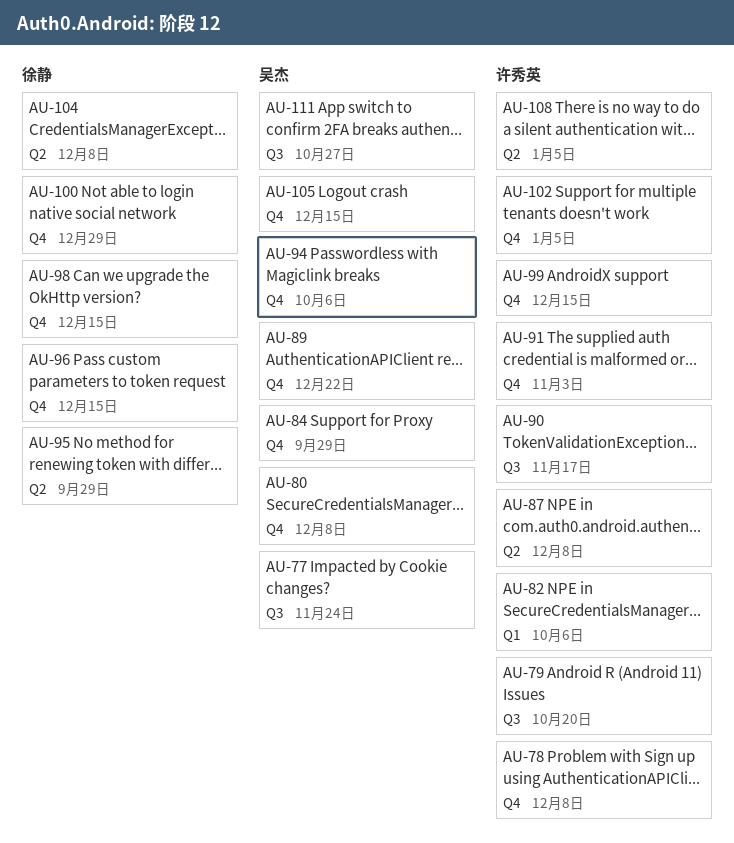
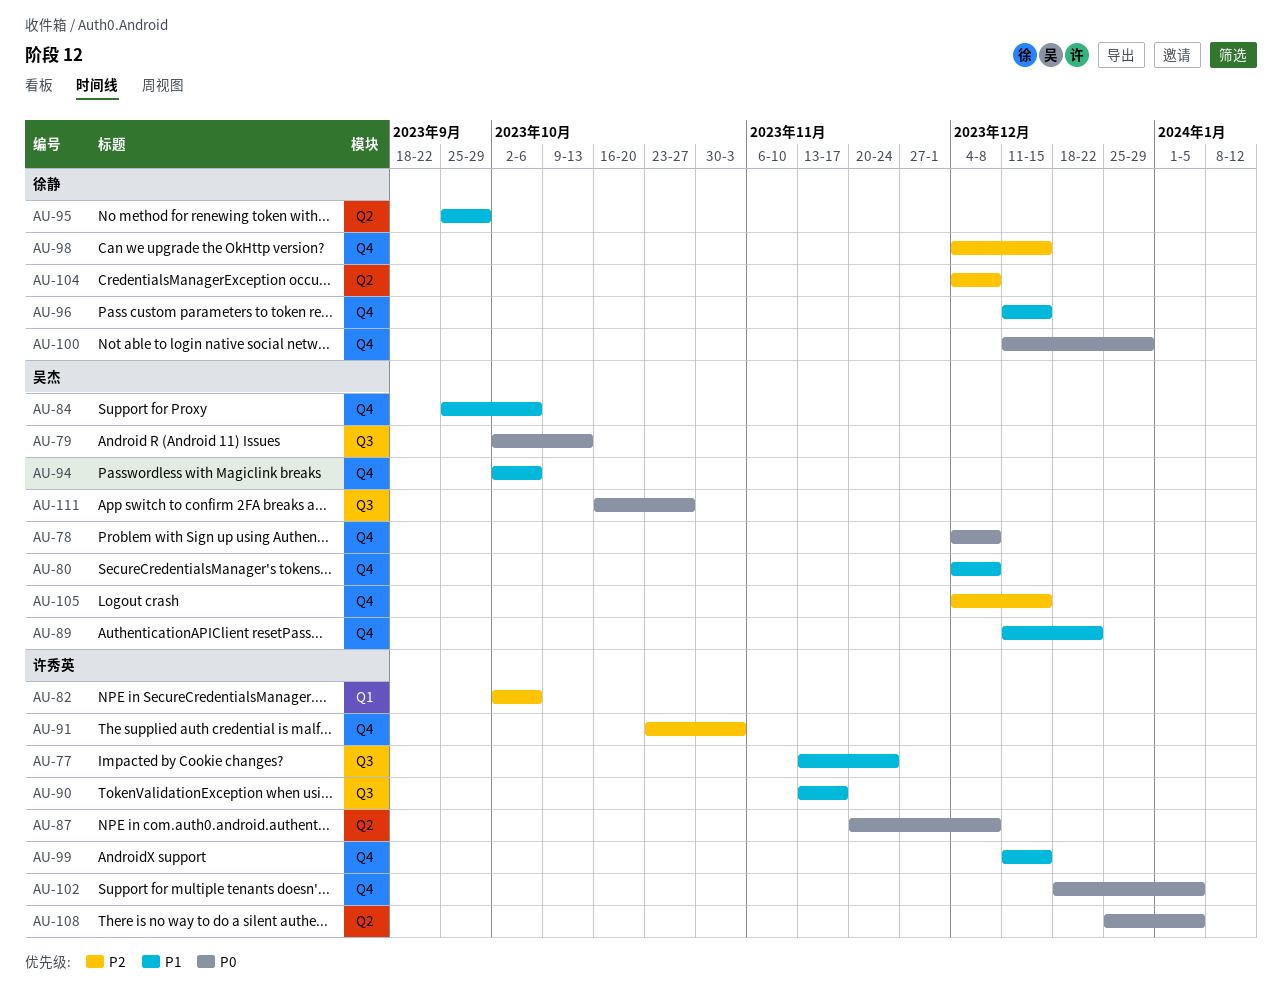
AU-77, owner: 吴杰 -> 许秀英
AU-78, owner: 许秀英 -> 吴杰
AU-79, owner: 许秀英 -> 吴杰
AU-79, due: Oct 20 -> Oct 13
AU-84, due: Sep 29 -> Oct 6

